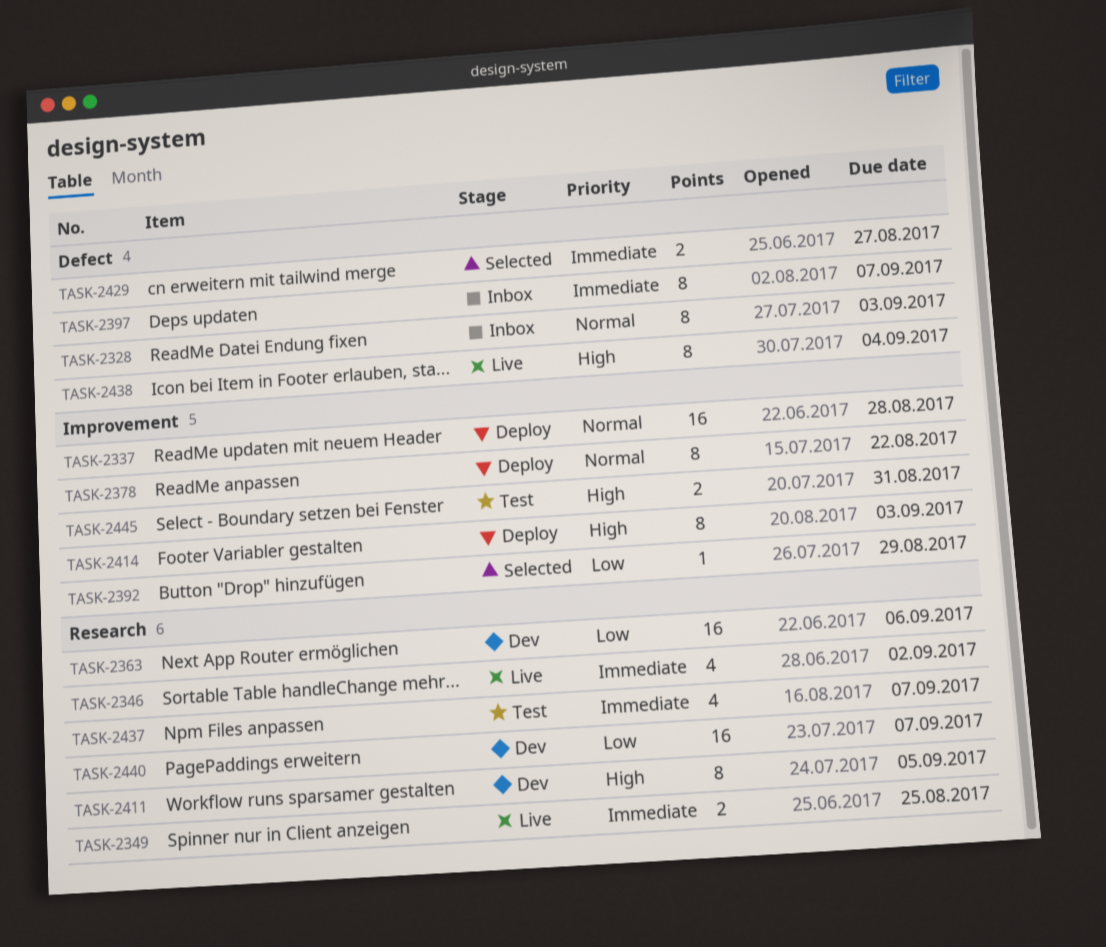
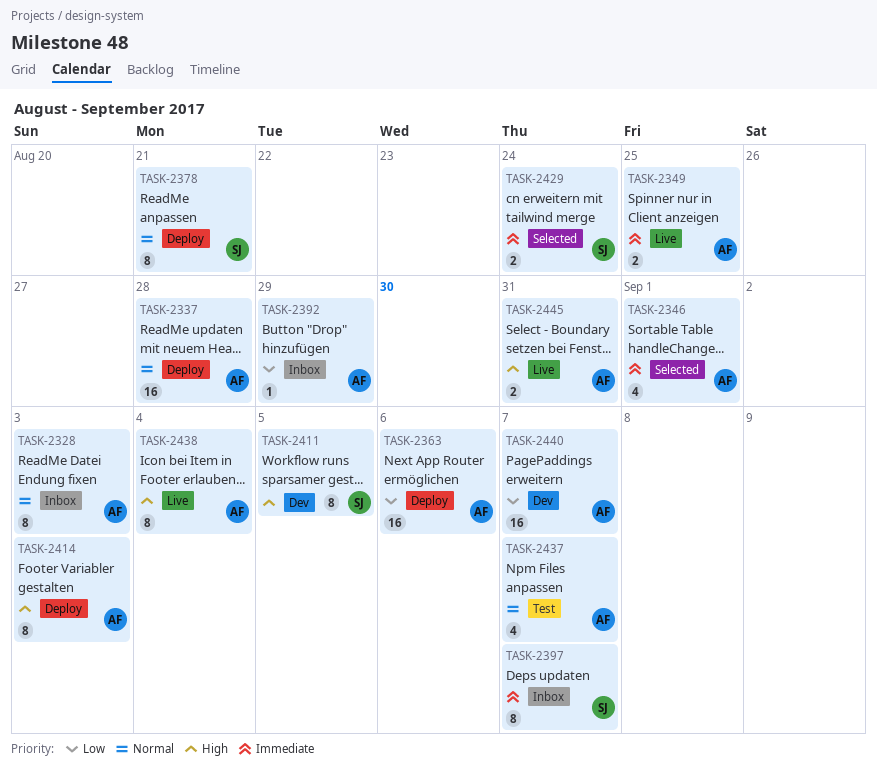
TASK-2346, status: Live -> Selected
TASK-2346, due: Sep 2 -> Sep 1
TASK-2363, status: Dev -> Deploy
TASK-2378, due: Aug 22 -> Aug 21
TASK-2392, status: Selected -> Inbox
TASK-2429, due: Aug 27 -> Aug 24
TASK-2437, priority: Immediate -> Normal
TASK-2445, status: Test -> Live

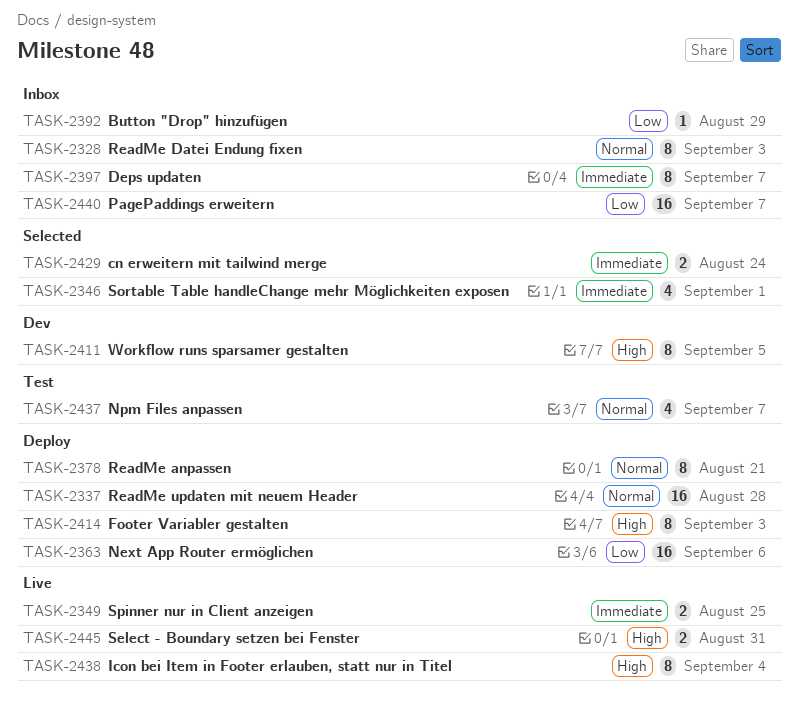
TASK-2440, status: Dev -> Inbox

